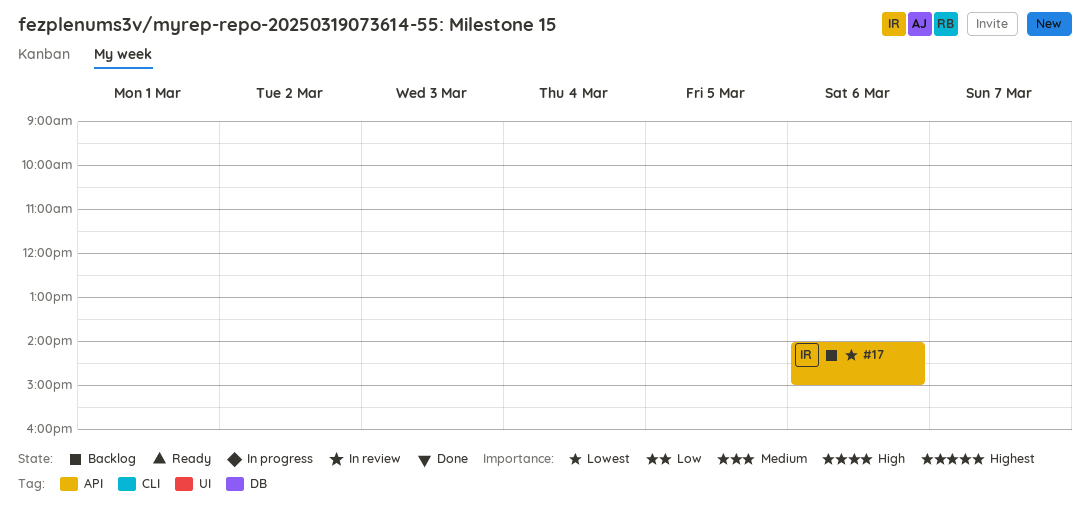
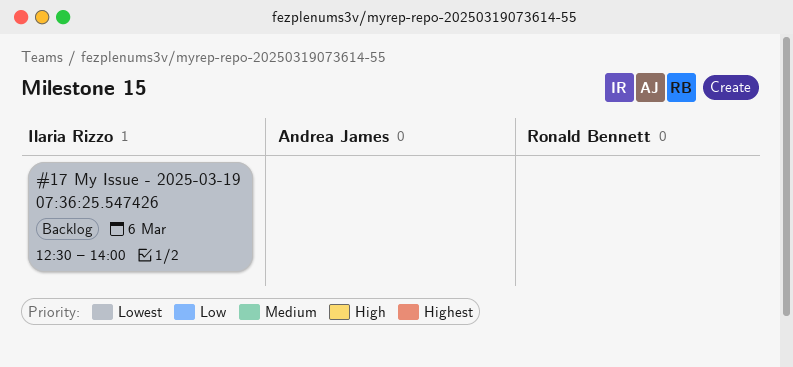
#17, begins: 14:00 -> 12:30
#17, ends: 15:00 -> 14:00

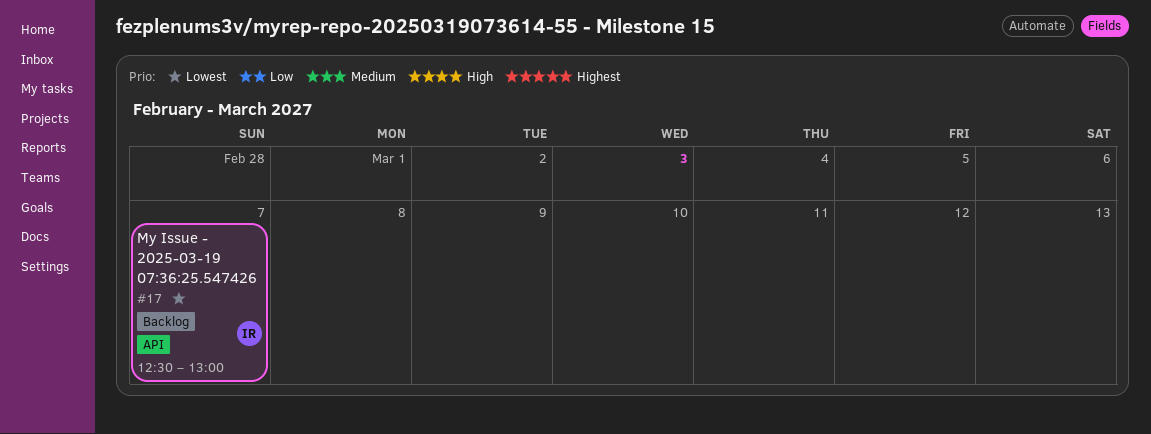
#17, day: Mar 6 -> Mar 7
#17, ends: 14:00 -> 13:00

